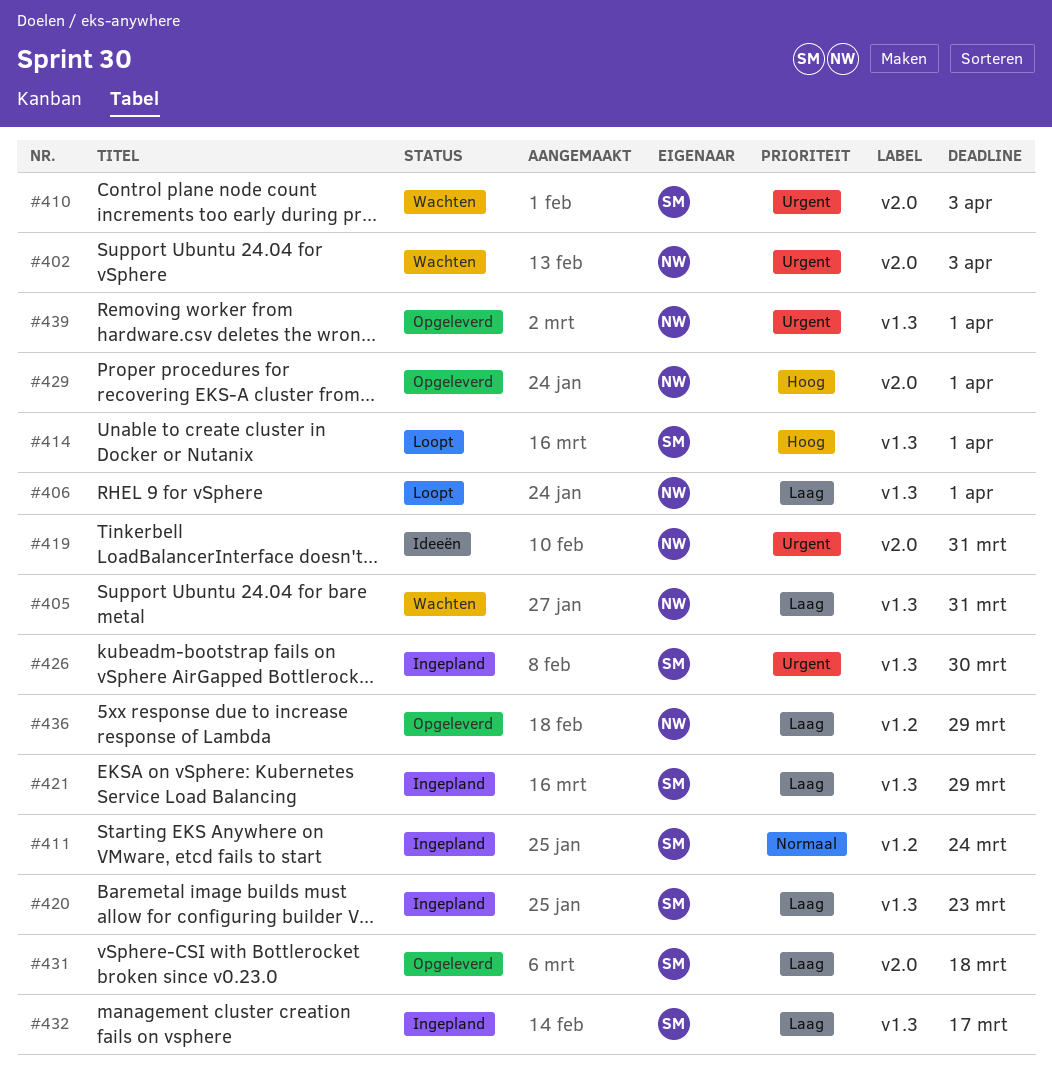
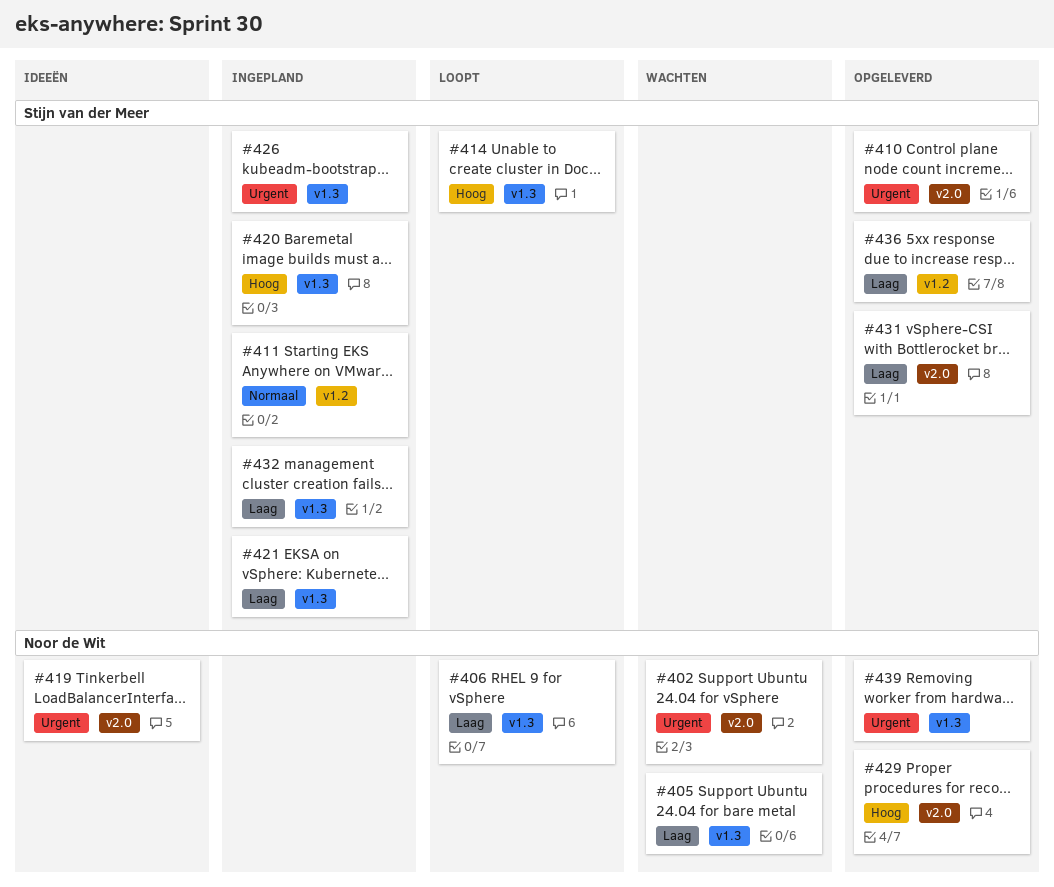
#410, status: Wachten -> Opgeleverd
#420, priority: Laag -> Hoog
#436, owner: Noor de Wit -> Stijn van der Meer

